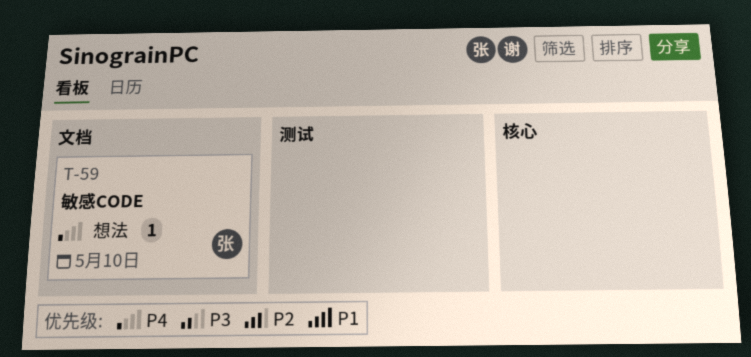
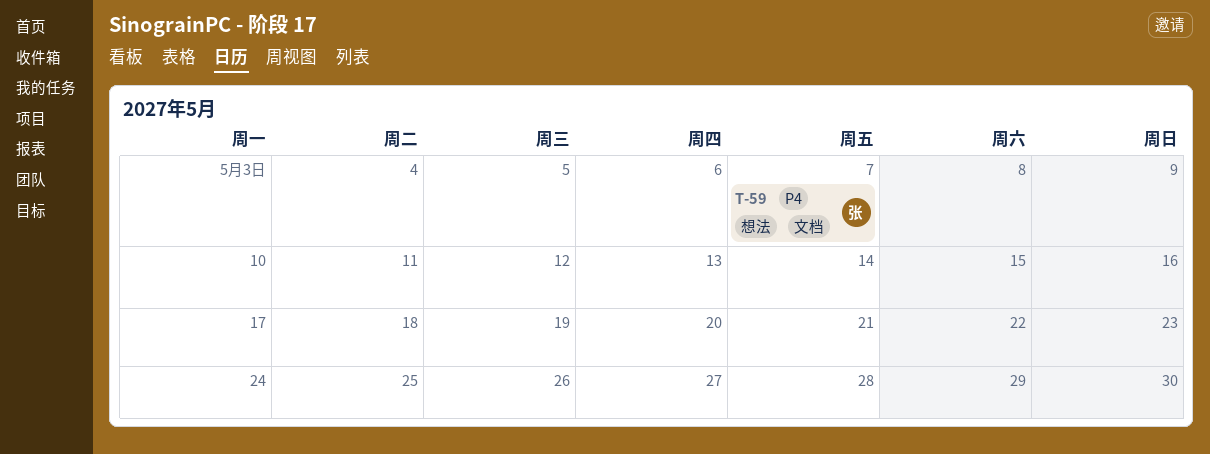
T-59, due: May 10 -> May 7

